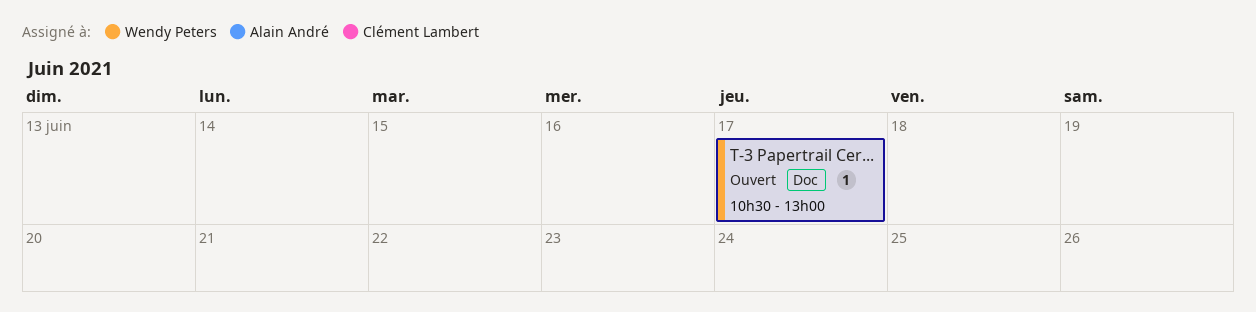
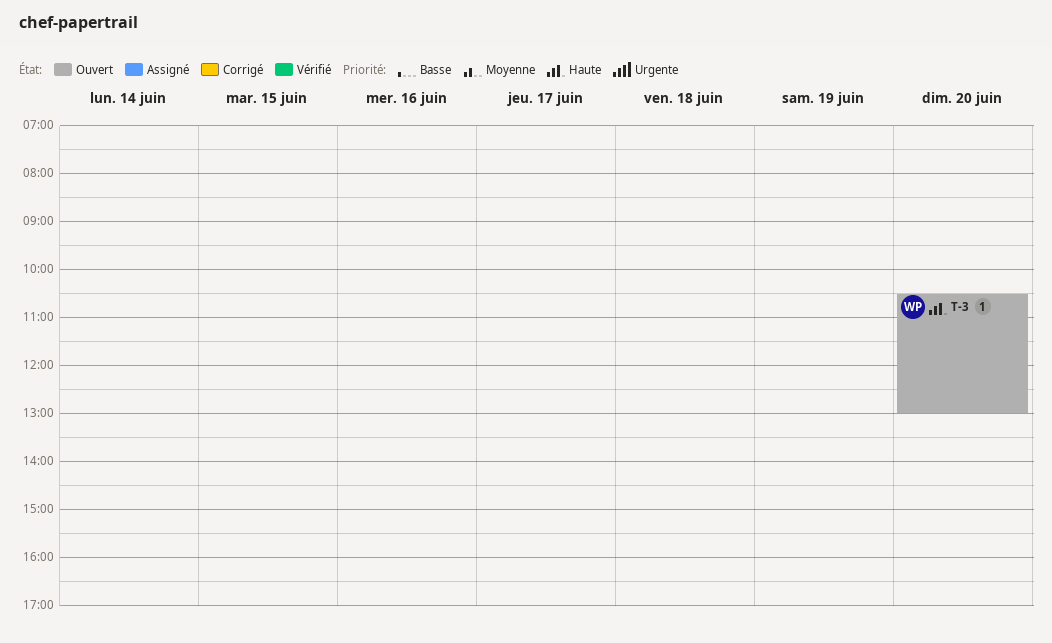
T-3, day: Jun 17 -> Jun 20

